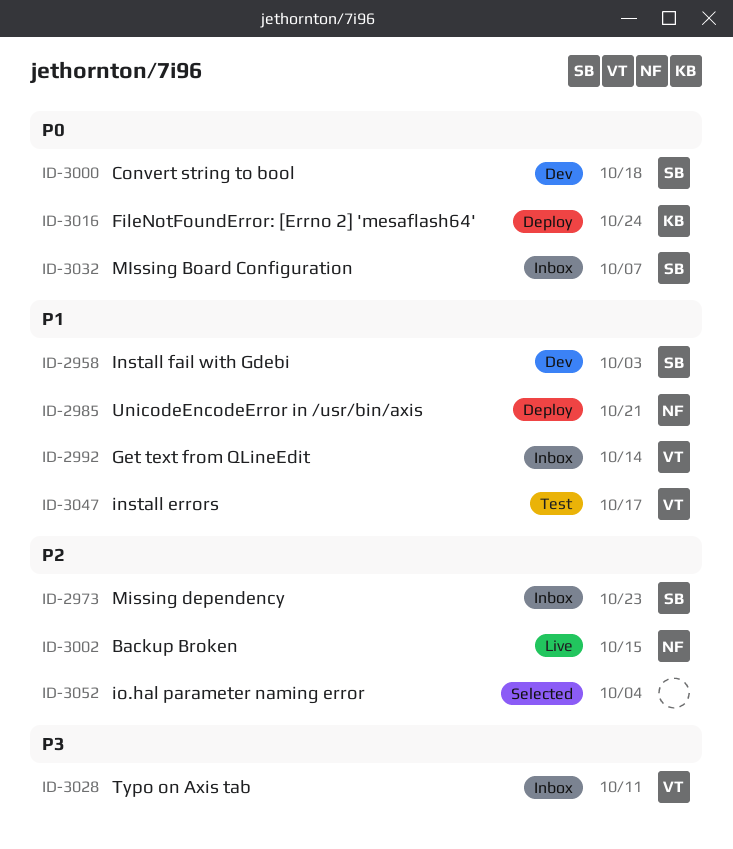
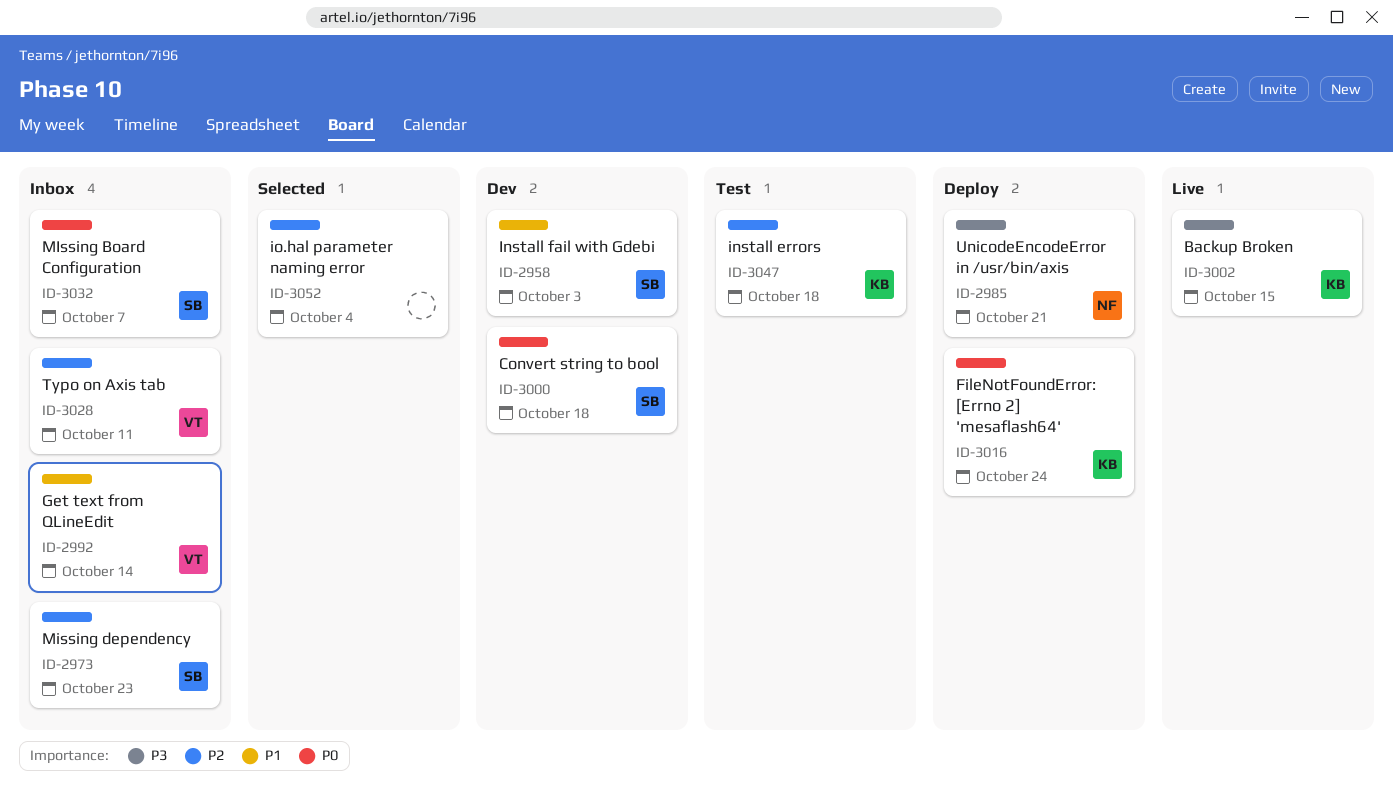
ID-2985, priority: P1 -> P3
ID-3002, owner: NF -> KB
ID-3002, priority: P2 -> P3
ID-3028, priority: P3 -> P2
ID-3047, owner: VT -> KB
ID-3047, priority: P1 -> P2
ID-3047, due: Oct 17 -> Oct 18

